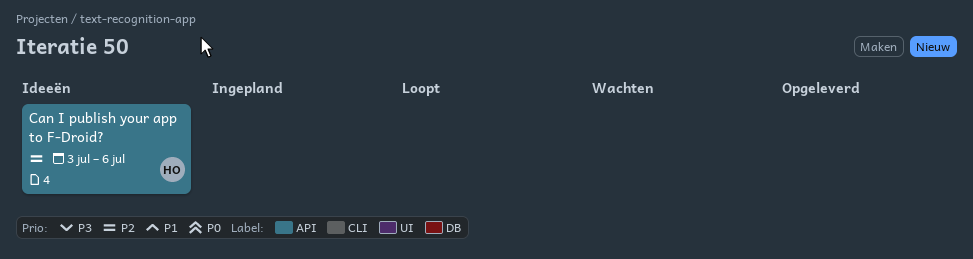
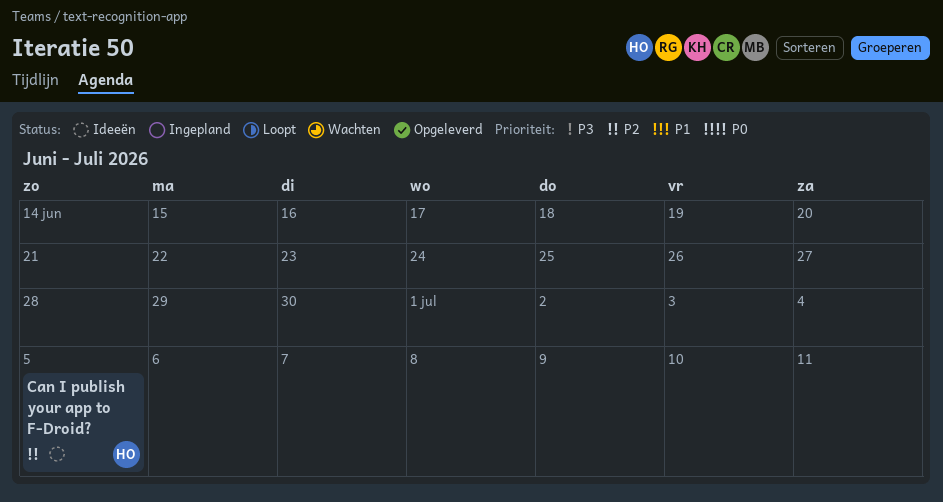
Can I publish your app to F-Droid?, due: Jul 6 -> Jul 5

